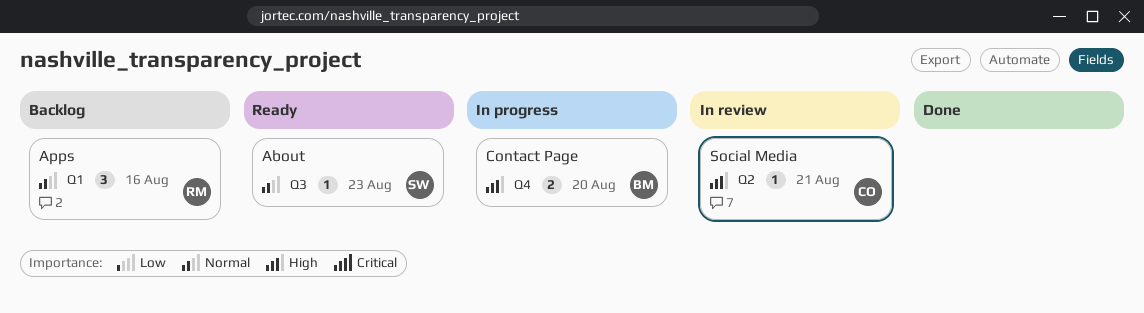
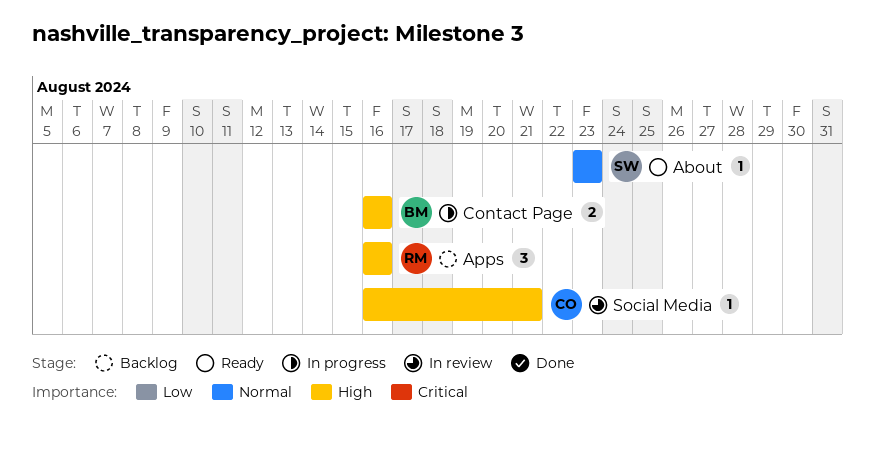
Apps, priority: Normal -> High
Contact Page, due: Aug 20 -> Aug 16

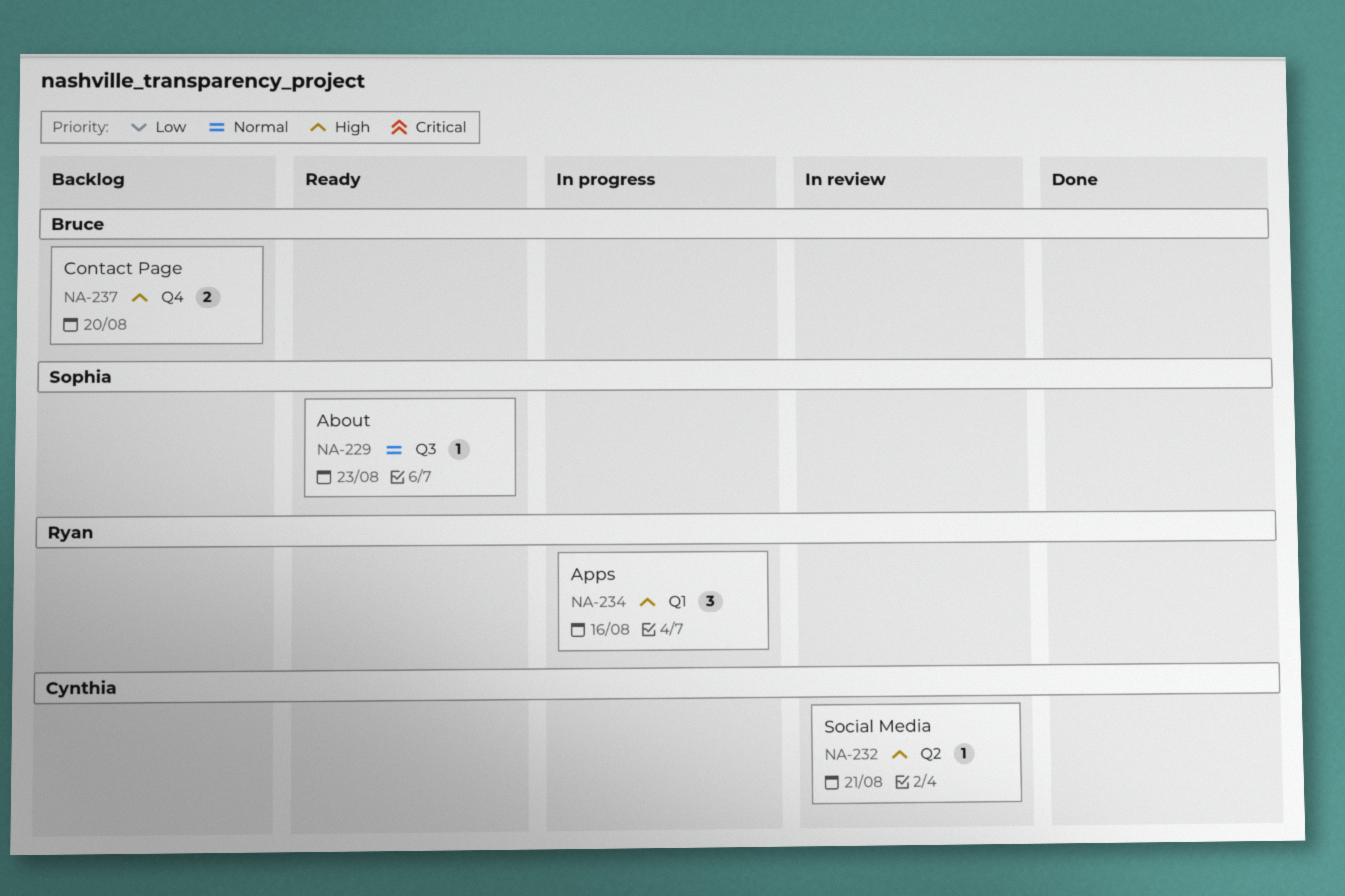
Apps, status: Backlog -> In progress
Contact Page, status: In progress -> Backlog
Contact Page, due: Aug 16 -> Aug 20

